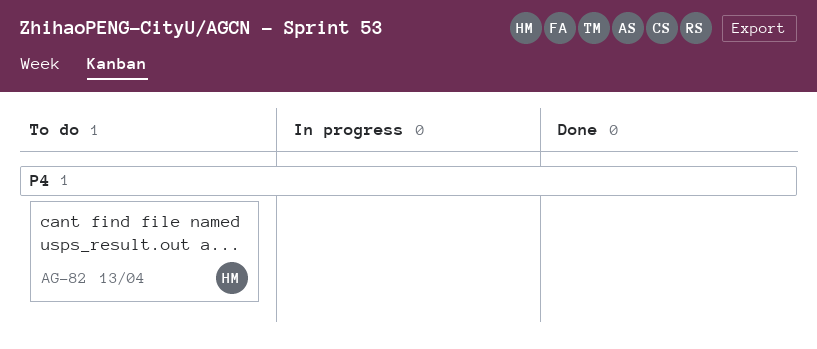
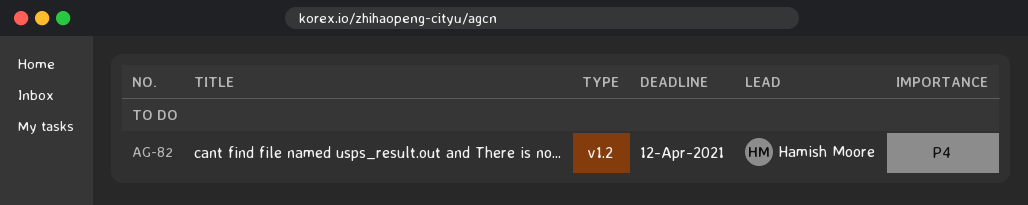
AG-82, due: Apr 13 -> Apr 12

